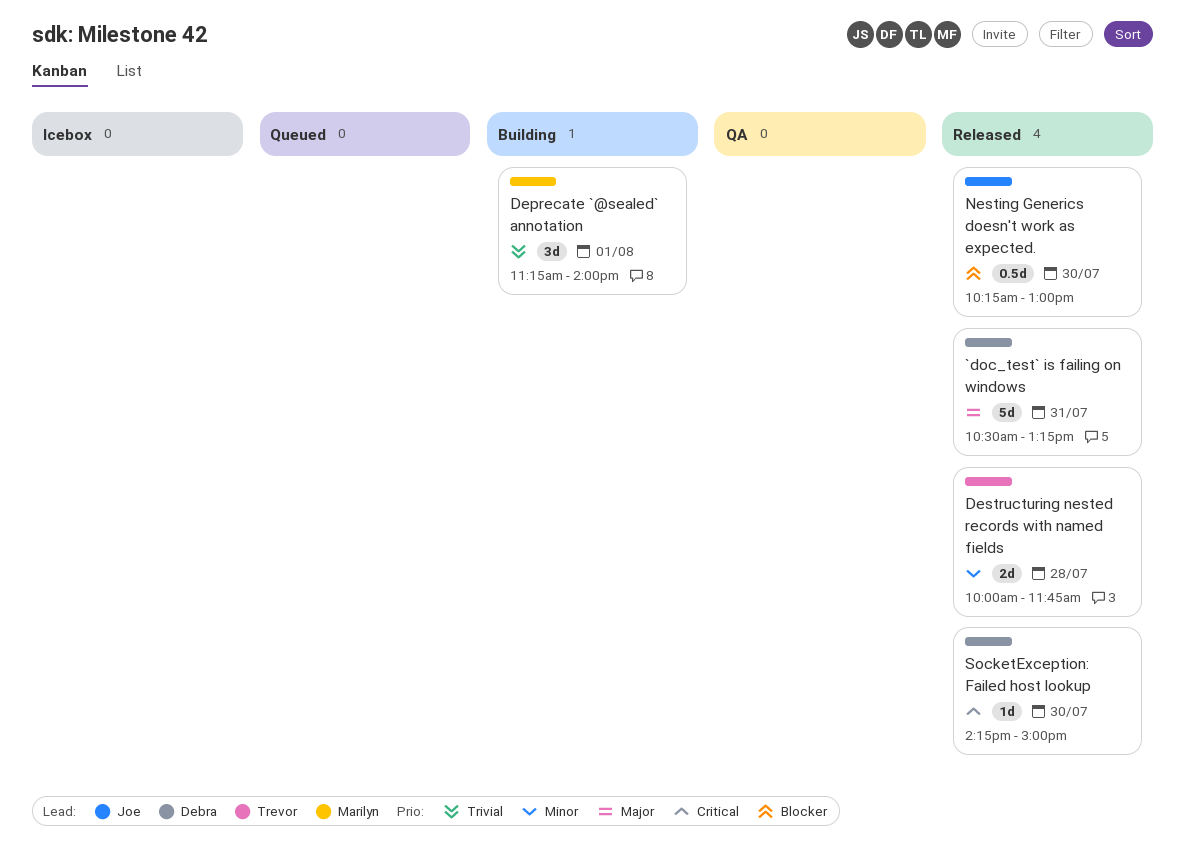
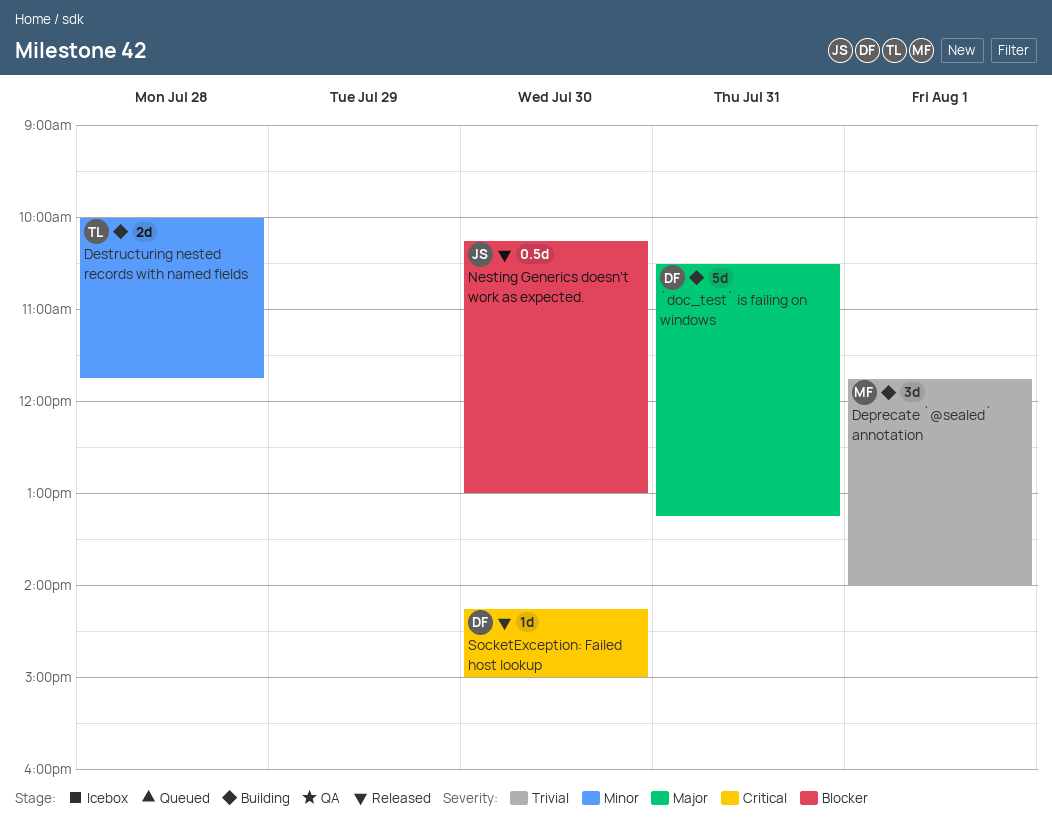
`doc_test` is failing on windows, status: Released -> Building
Deprecate `@sealed` annotation, begins: 11:15 -> 11:45
Destructuring nested records with named fields, status: Released -> Building

